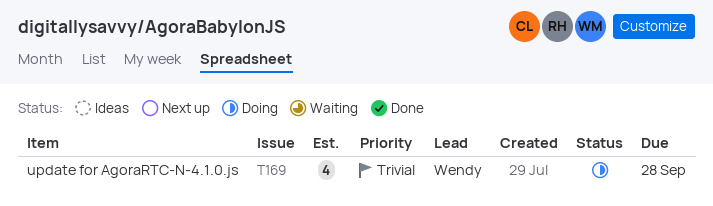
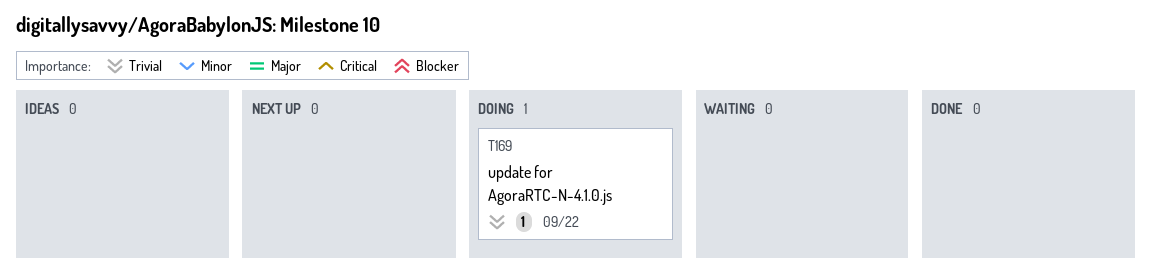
T169, estimate: 4 -> 1
T169, due: Sep 28 -> Sep 22

